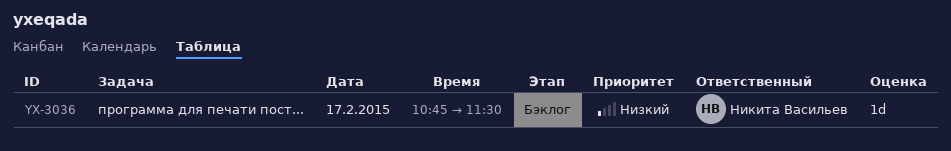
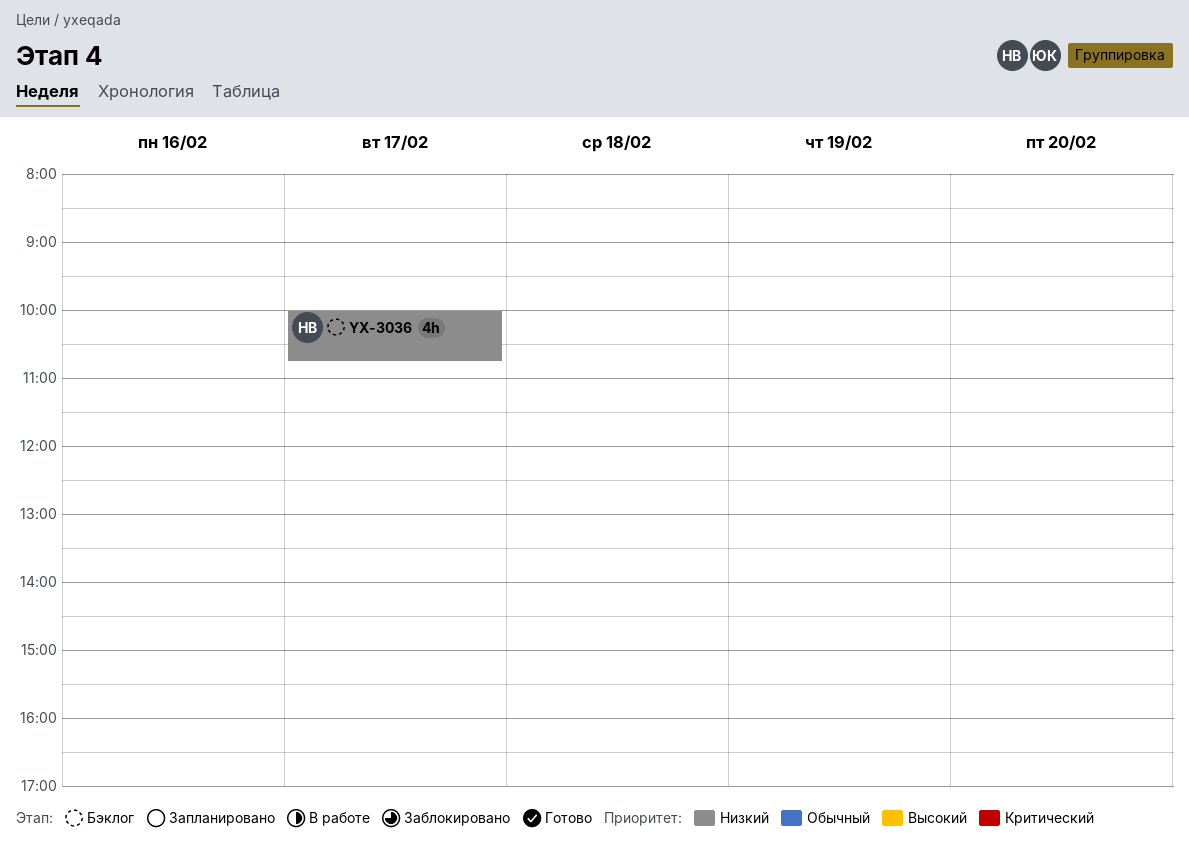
YX-3036, estimate: 1d -> 4h
YX-3036, begins: 10:45 -> 10:00
YX-3036, ends: 11:30 -> 10:45

